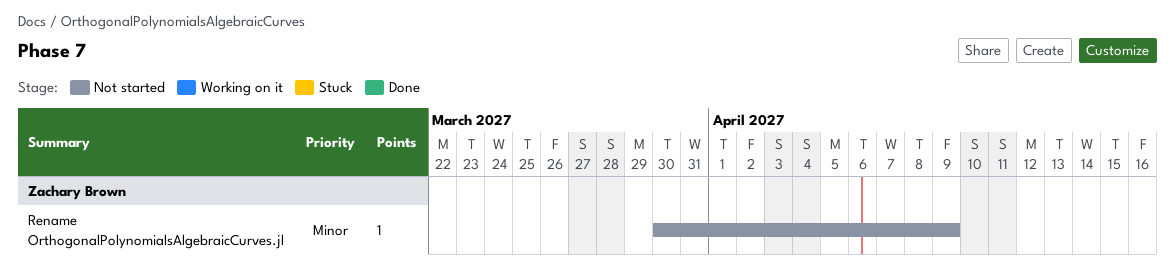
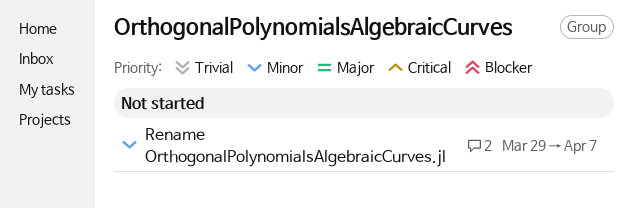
Rename OrthogonalPolynomialsAlgebraicCurves.jl, start: Mar 30 -> Mar 29
Rename OrthogonalPolynomialsAlgebraicCurves.jl, due: Apr 9 -> Apr 7

